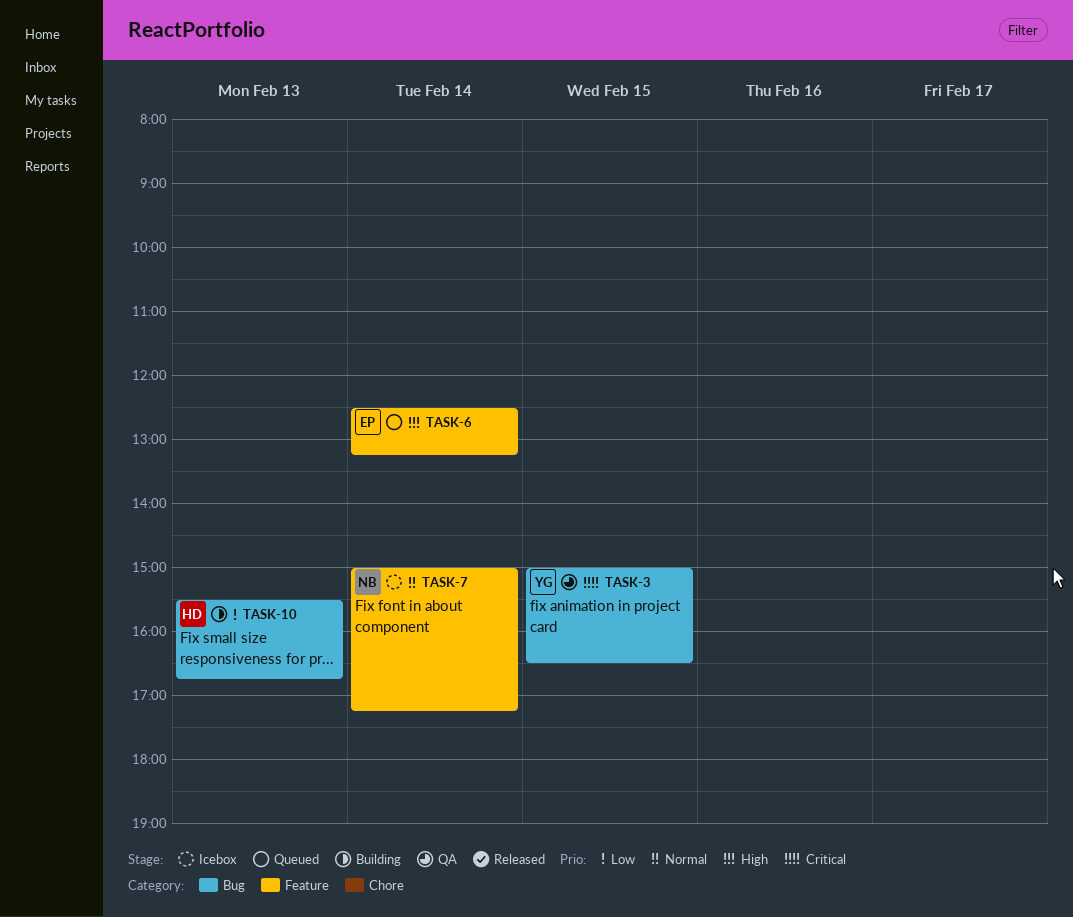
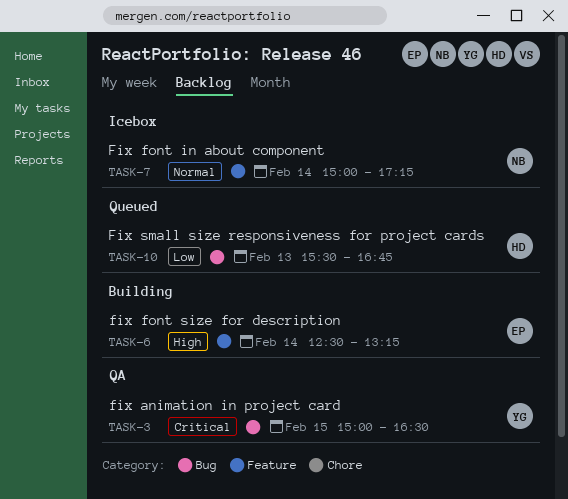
TASK-6, status: Queued -> Building
TASK-10, status: Building -> Queued

